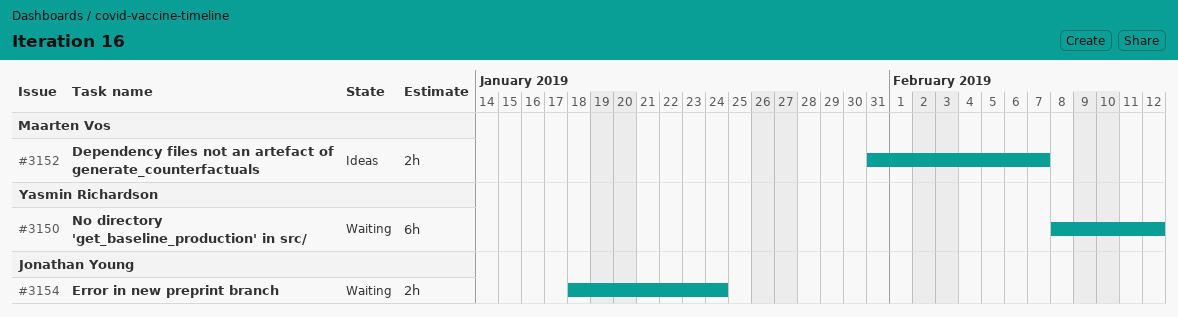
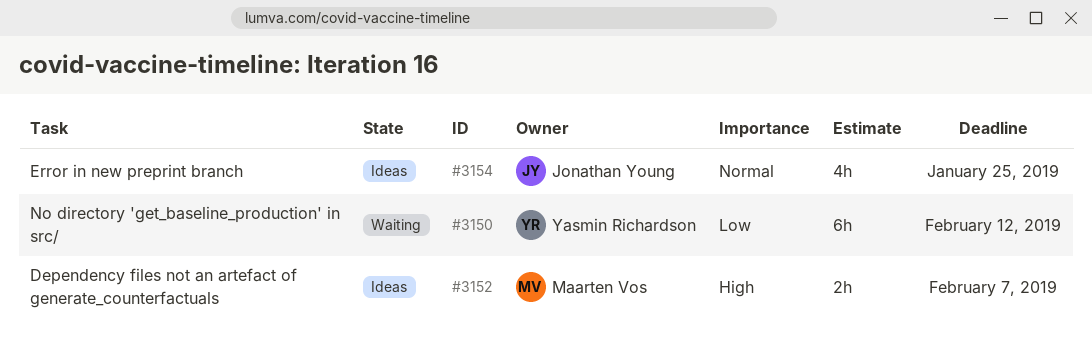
#3154, status: Waiting -> Ideas
#3154, estimate: 2h -> 4h
#3154, due: Jan 24 -> Jan 25

